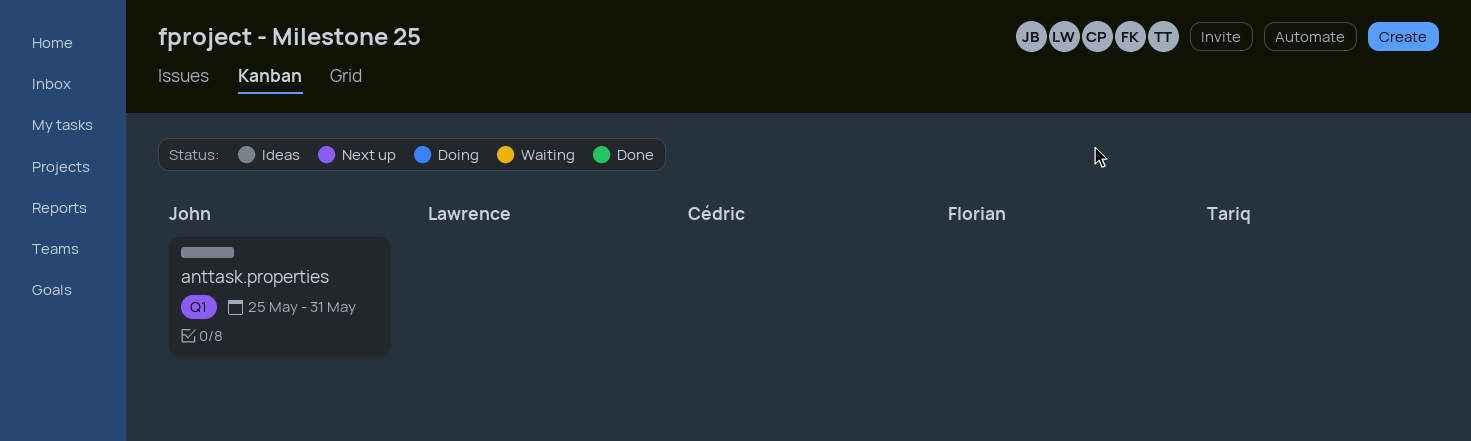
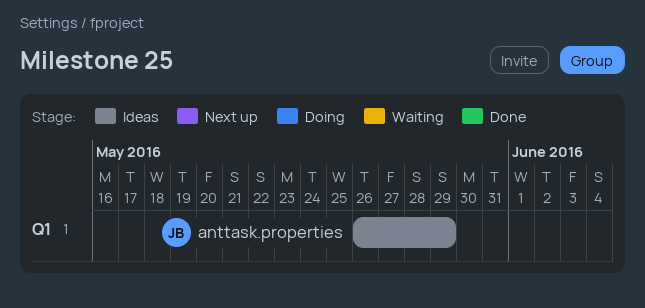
anttask.properties, start: May 25 -> May 26
anttask.properties, due: May 31 -> May 29

